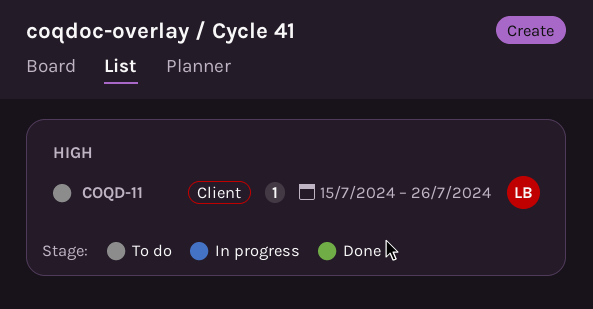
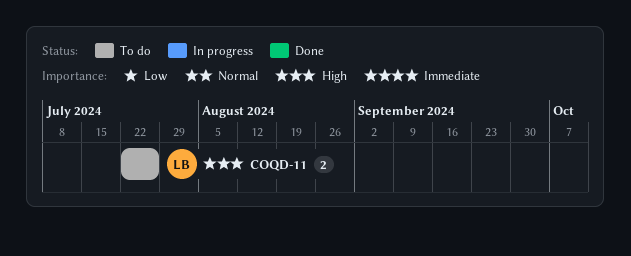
COQD-11, estimate: 1 -> 2
COQD-11, start: Jul 15 -> Jul 22

